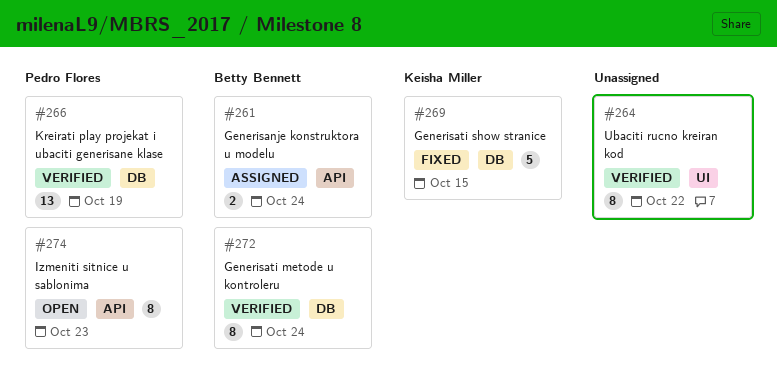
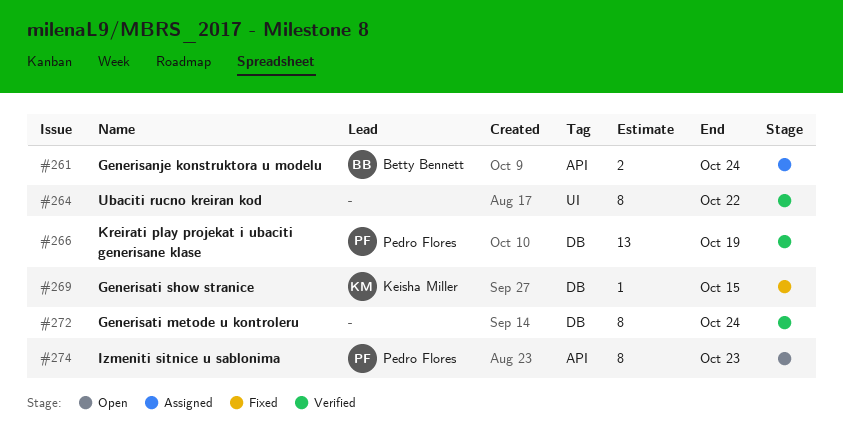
#269, estimate: 5 -> 1
#272, owner: Betty Bennett -> none

